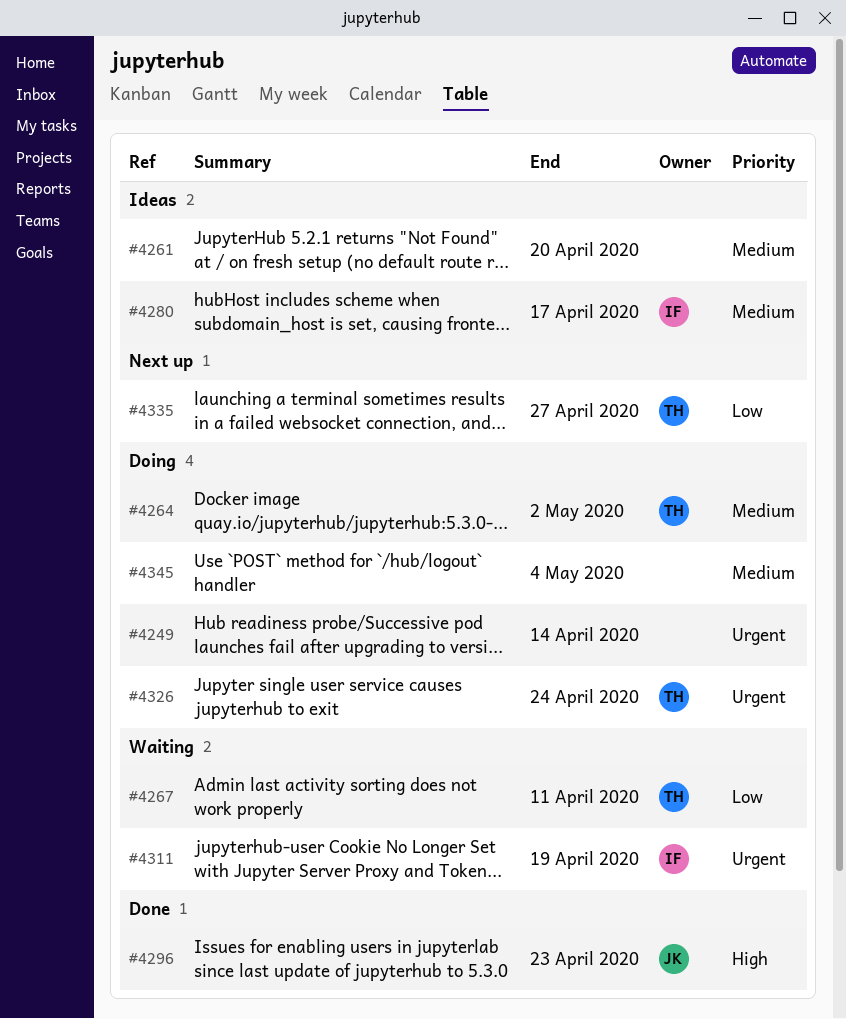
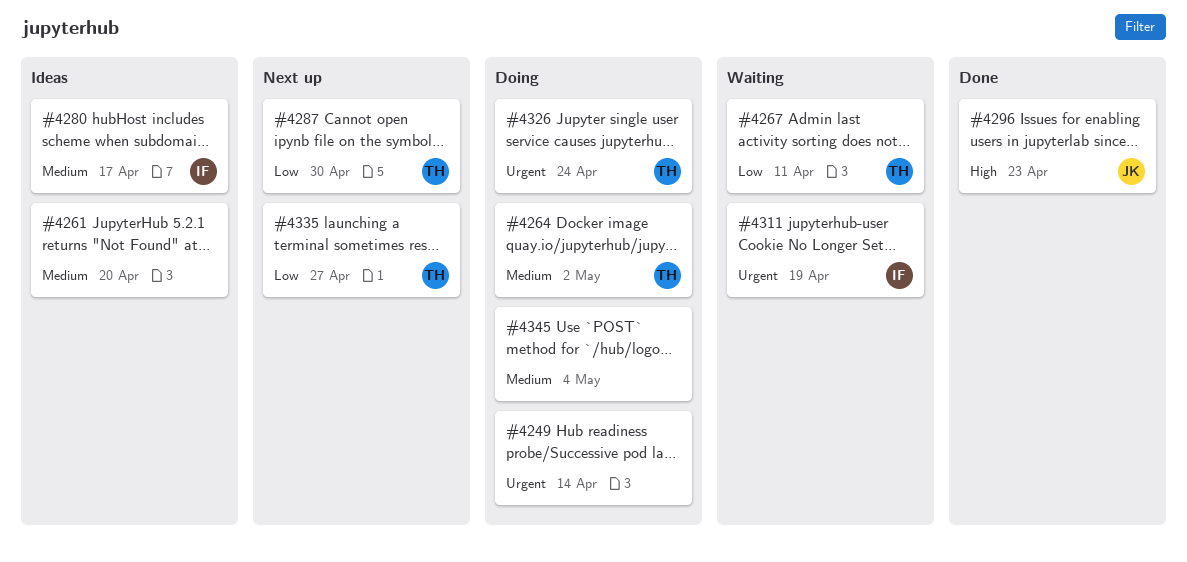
#4287: none -> present

